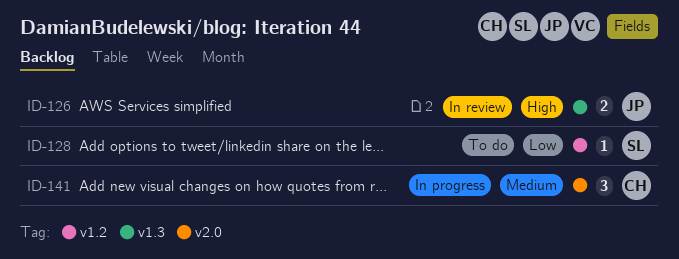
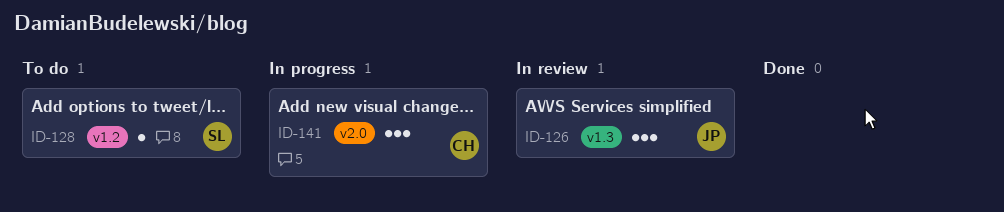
ID-126, estimate: 2 -> 3

